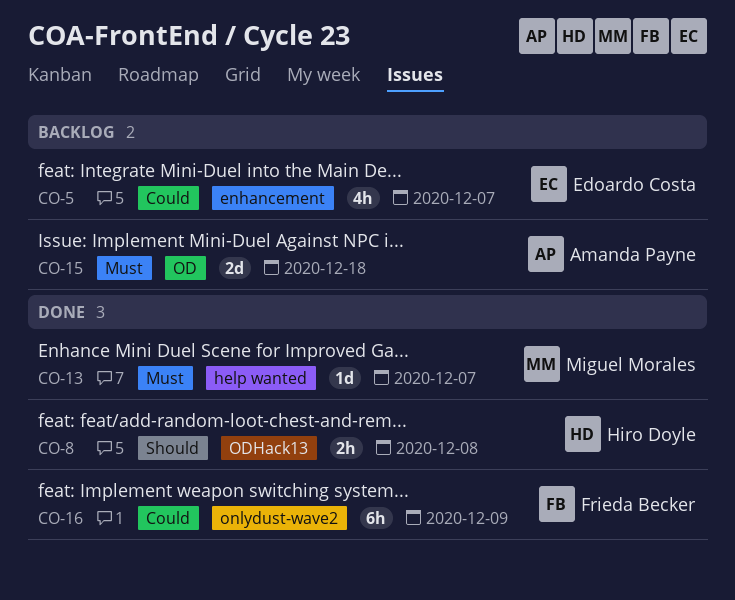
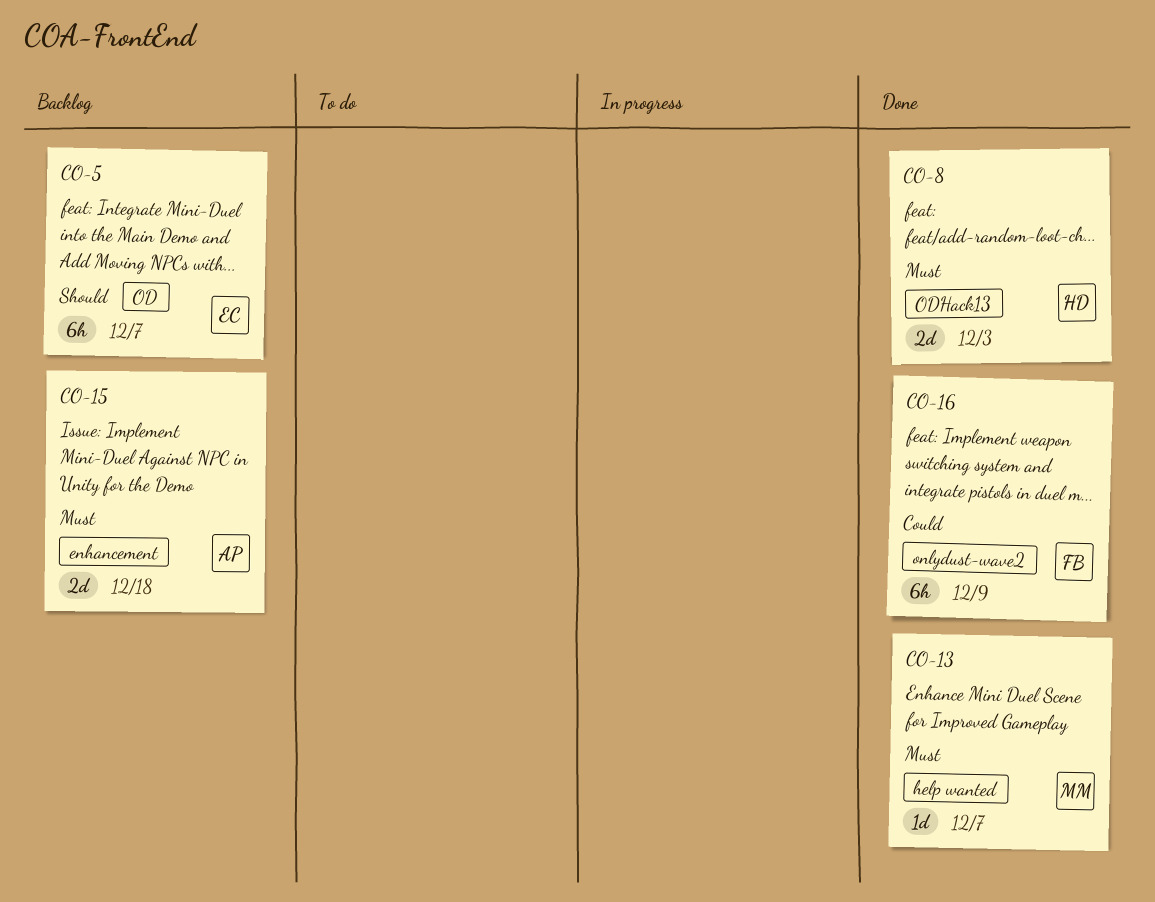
CO-5, priority: Could -> Should
CO-5, label: enhancement -> OD
CO-5, estimate: 4h -> 6h
CO-8, priority: Should -> Must
CO-8, estimate: 2h -> 2d
CO-8, due: Dec 8 -> Dec 3
CO-15, label: OD -> enhancement

